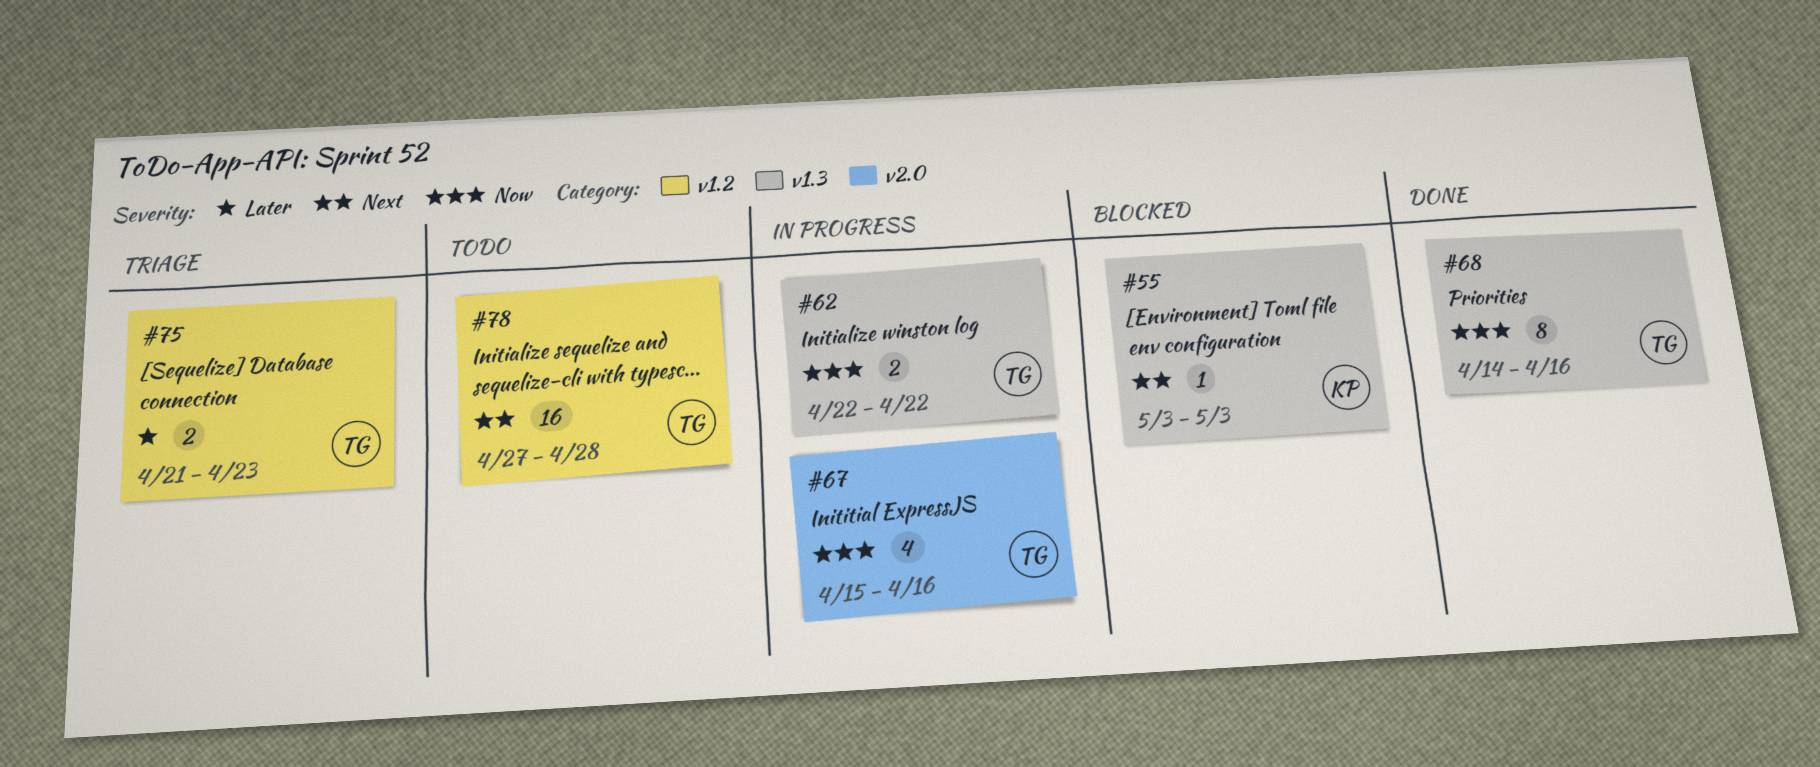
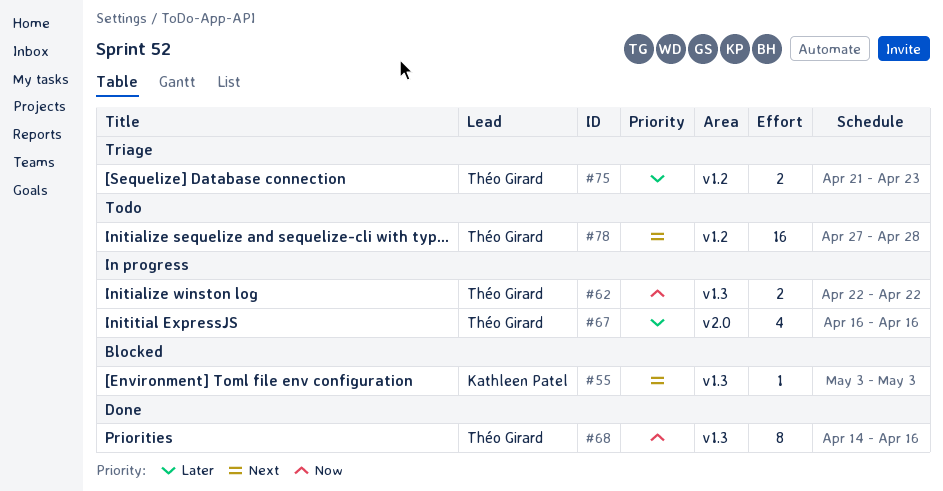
#67, priority: Now -> Later
#67, start: Apr 15 -> Apr 16

